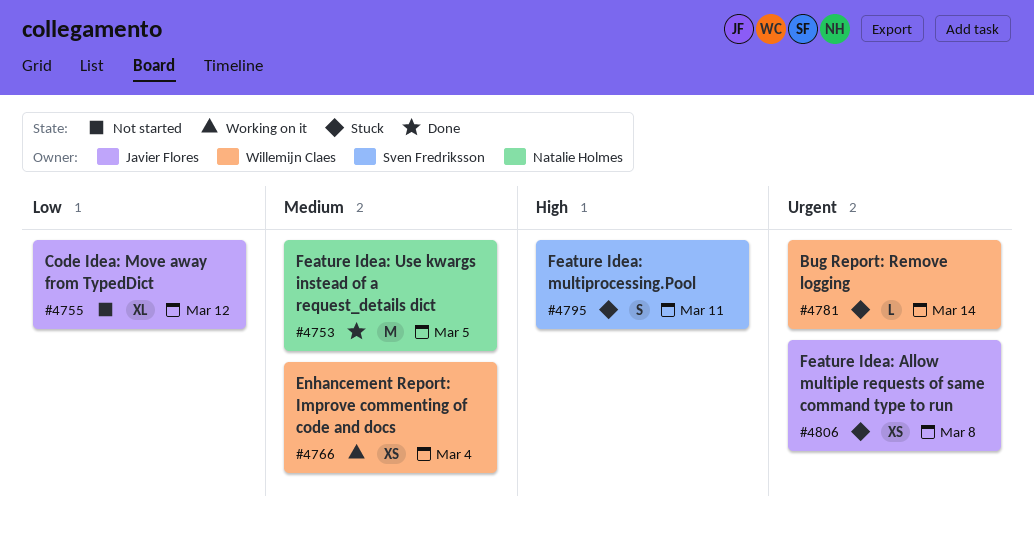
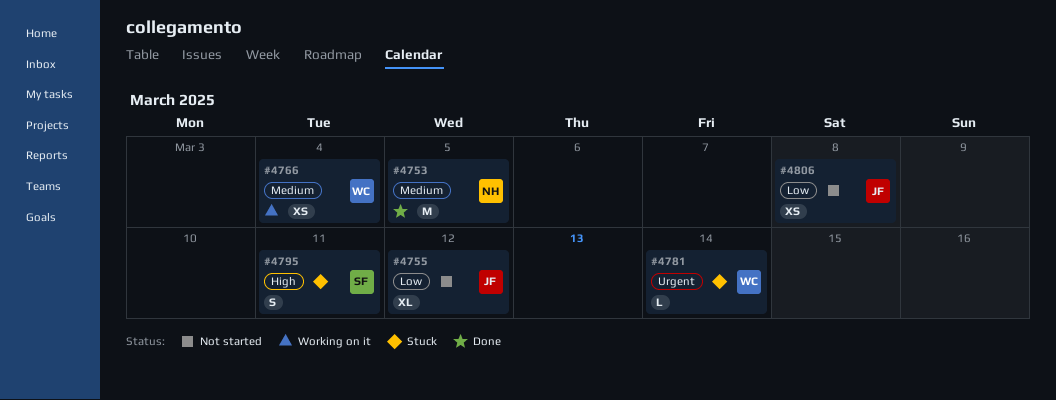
#4806, status: Stuck -> Not started
#4806, priority: Urgent -> Low

